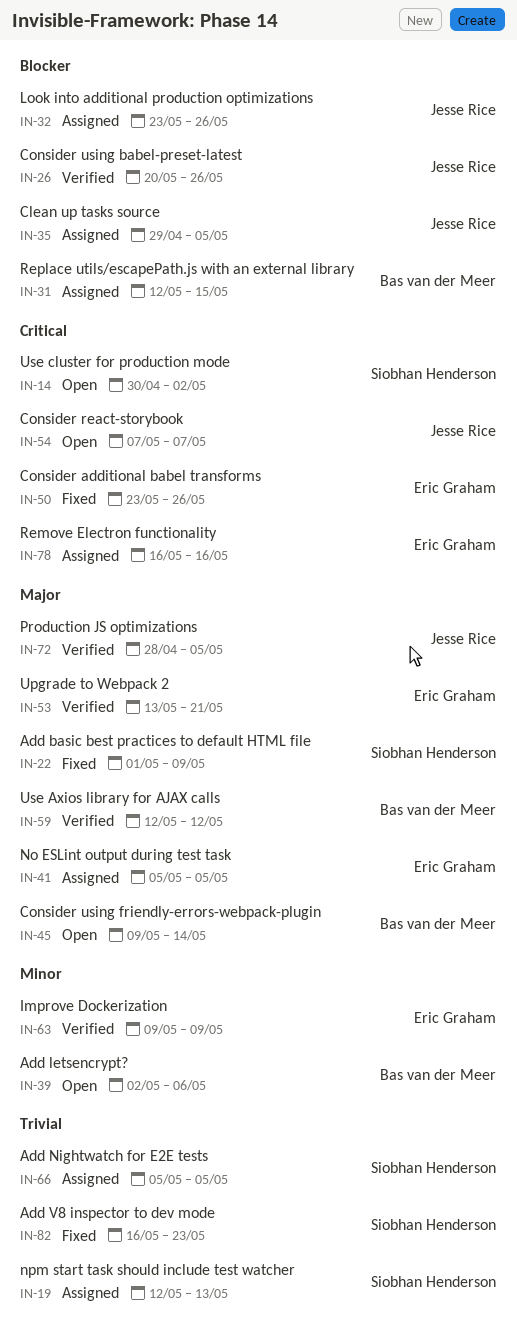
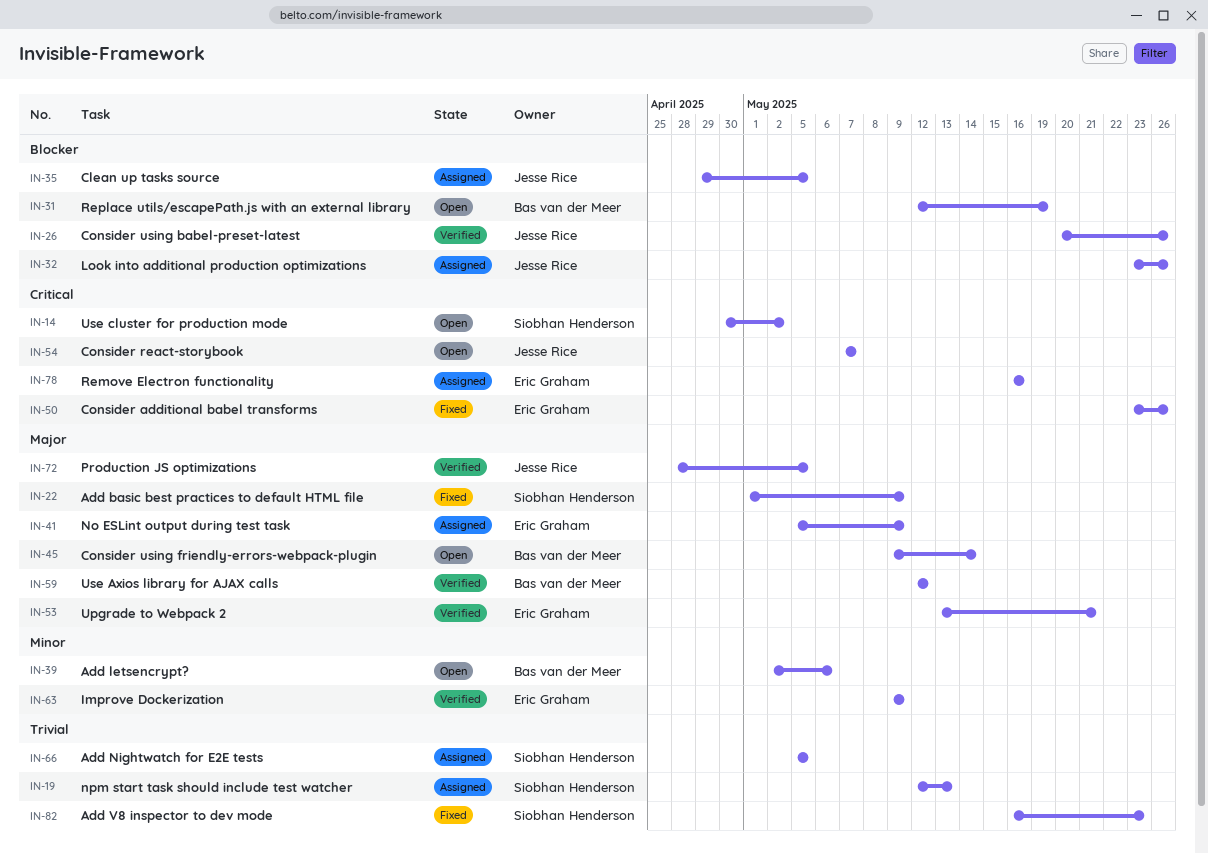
IN-31, status: Assigned -> Open
IN-31, due: May 15 -> May 19
IN-41, due: May 5 -> May 9

